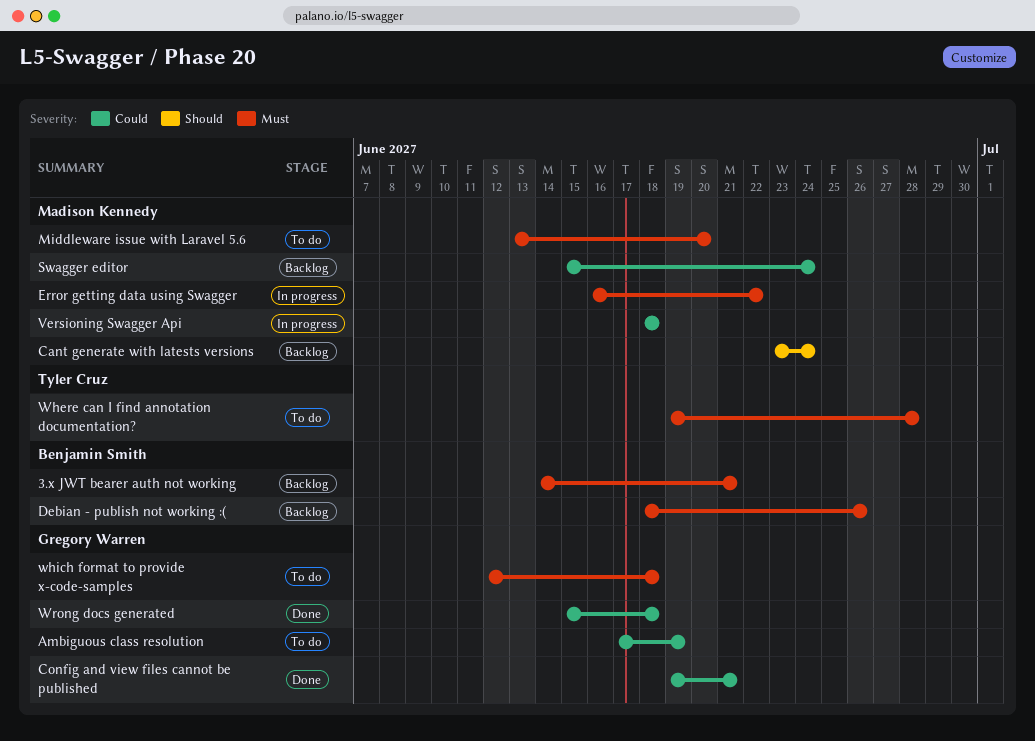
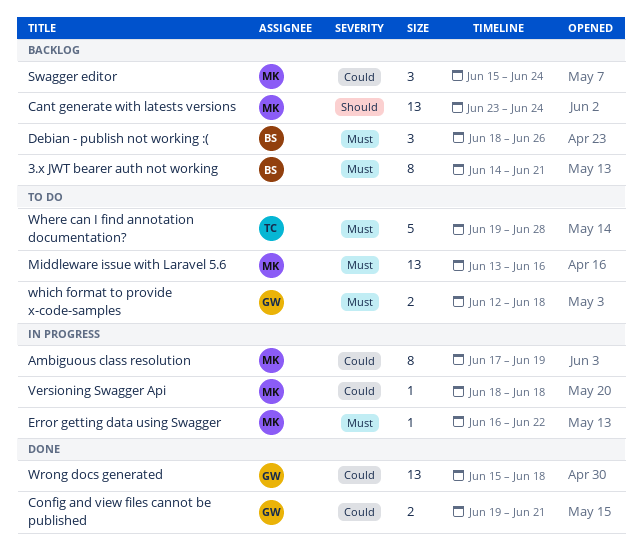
Ambiguous class resolution, status: To do -> In progress
Ambiguous class resolution, owner: Gregory Warren -> Madison Kennedy
Middleware issue with Laravel 5.6, due: Jun 20 -> Jun 16

